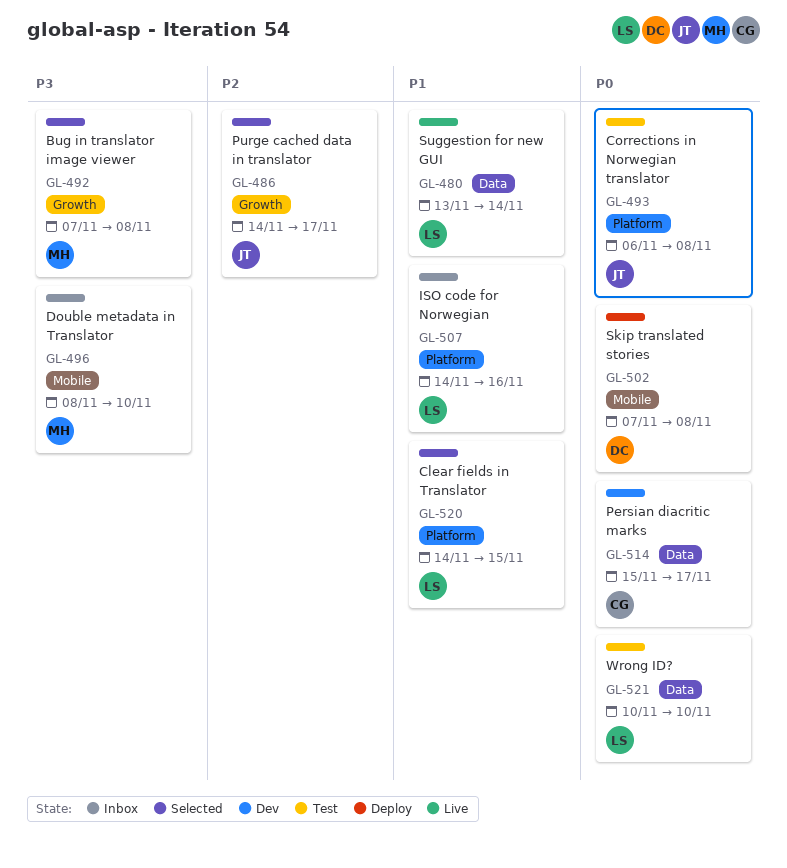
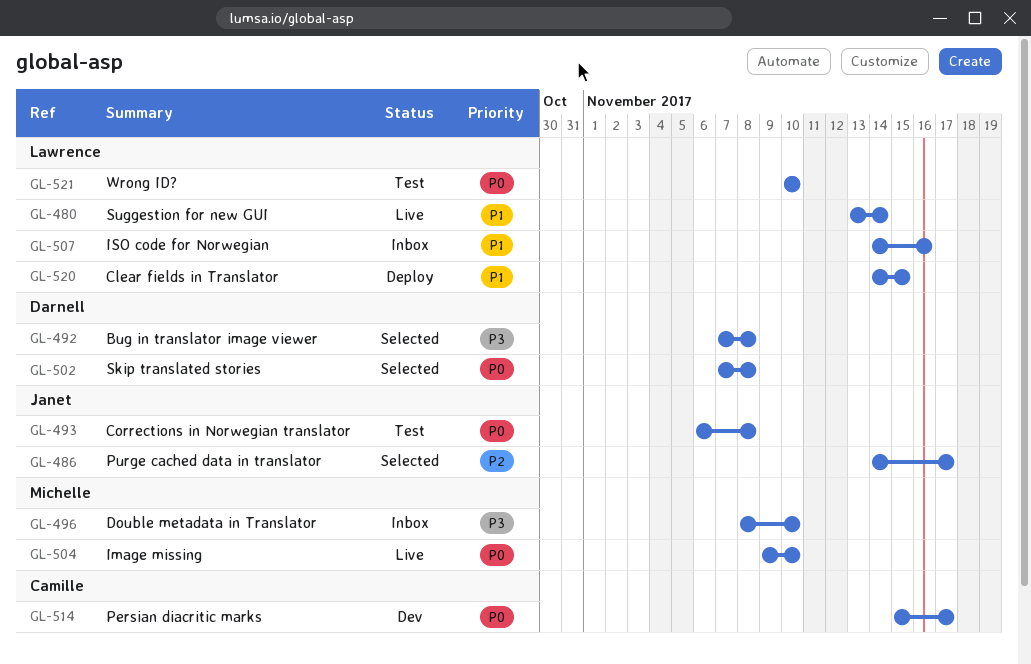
GL-492, owner: Michelle -> Darnell
GL-502, status: Deploy -> Selected
GL-504: none -> present
GL-520, status: Selected -> Deploy

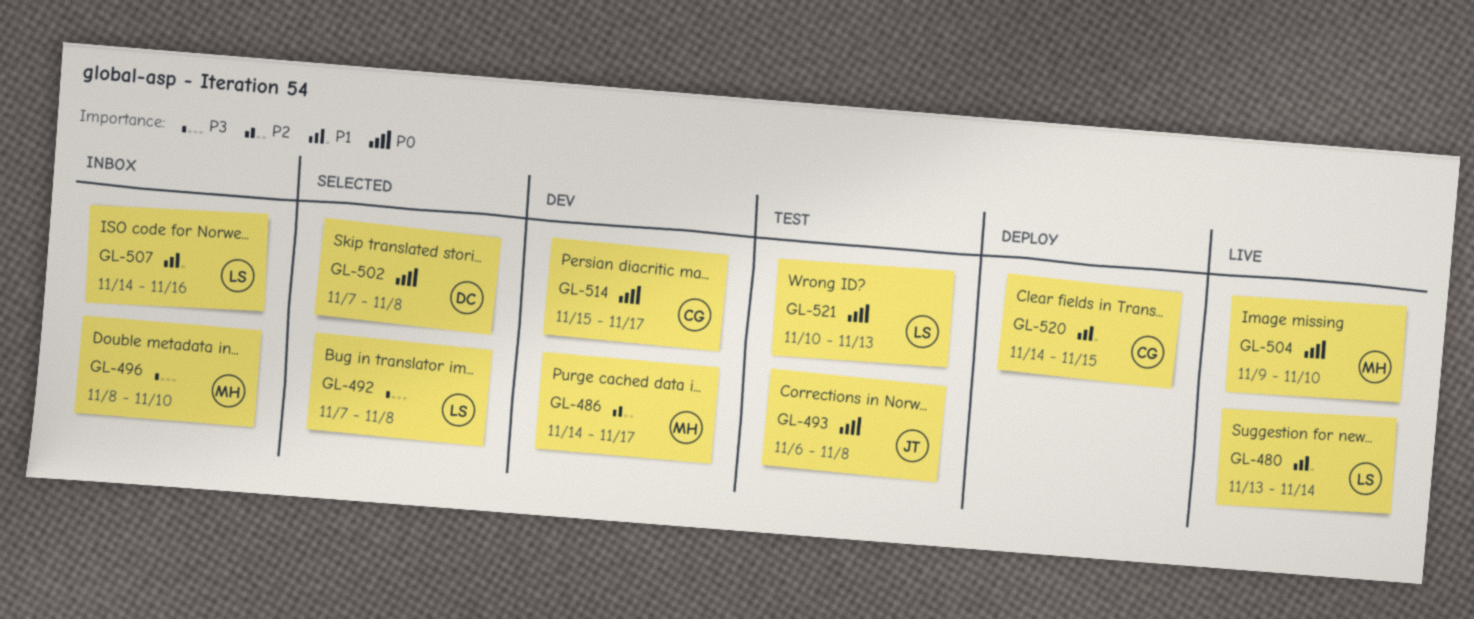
GL-486, status: Selected -> Dev
GL-486, owner: Janet -> Michelle
GL-492, owner: Darnell -> Lawrence
GL-520, owner: Lawrence -> Camille
GL-521, due: Nov 10 -> Nov 13

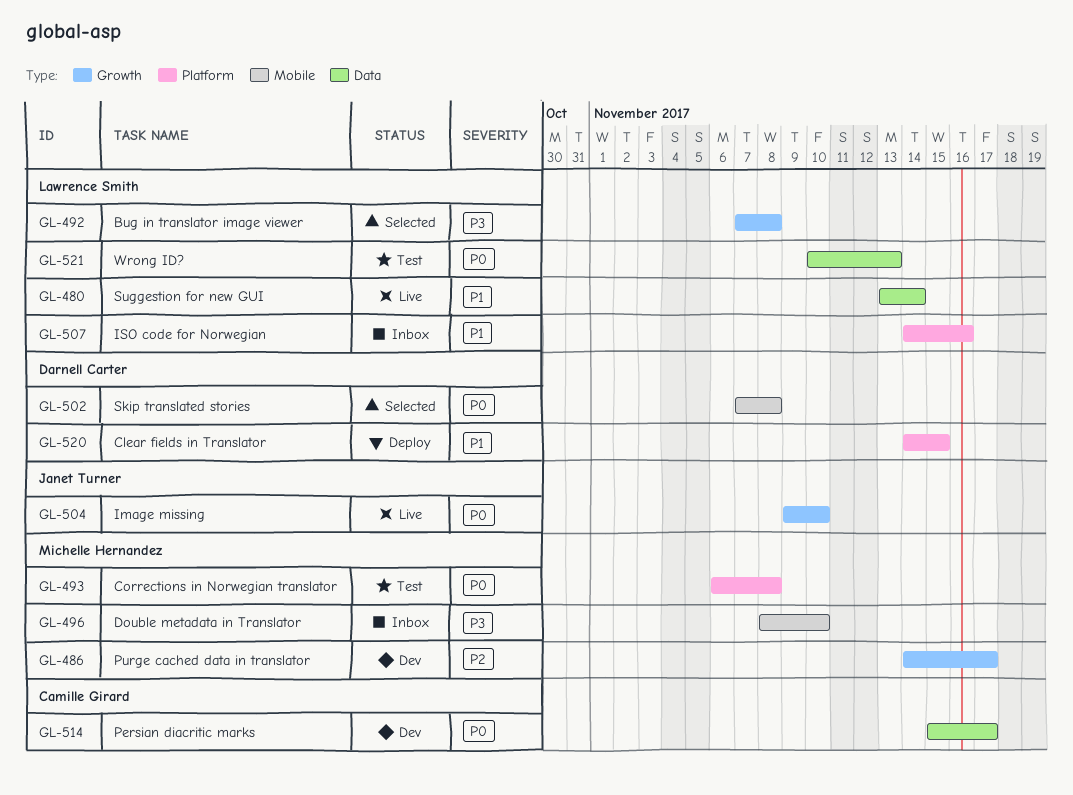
GL-493, owner: Janet Turner -> Michelle Hernandez
GL-504, owner: Michelle Hernandez -> Janet Turner
GL-520, owner: Camille Girard -> Darnell Carter

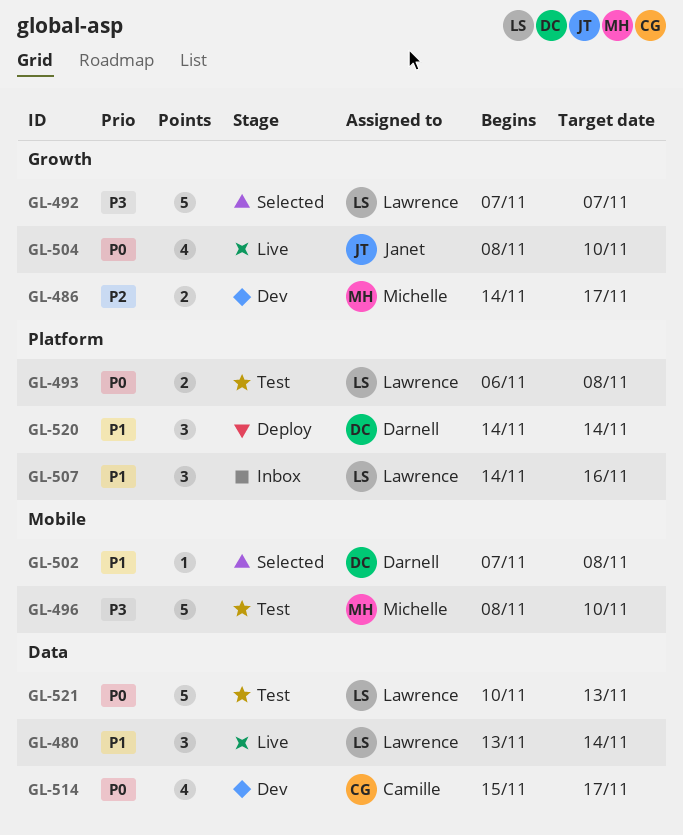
GL-492, due: Nov 8 -> Nov 7
GL-493, owner: Michelle Hernandez -> Lawrence Smith
GL-496, status: Inbox -> Test
GL-502, priority: P0 -> P1
GL-504, start: Nov 9 -> Nov 8
GL-520, due: Nov 15 -> Nov 14

